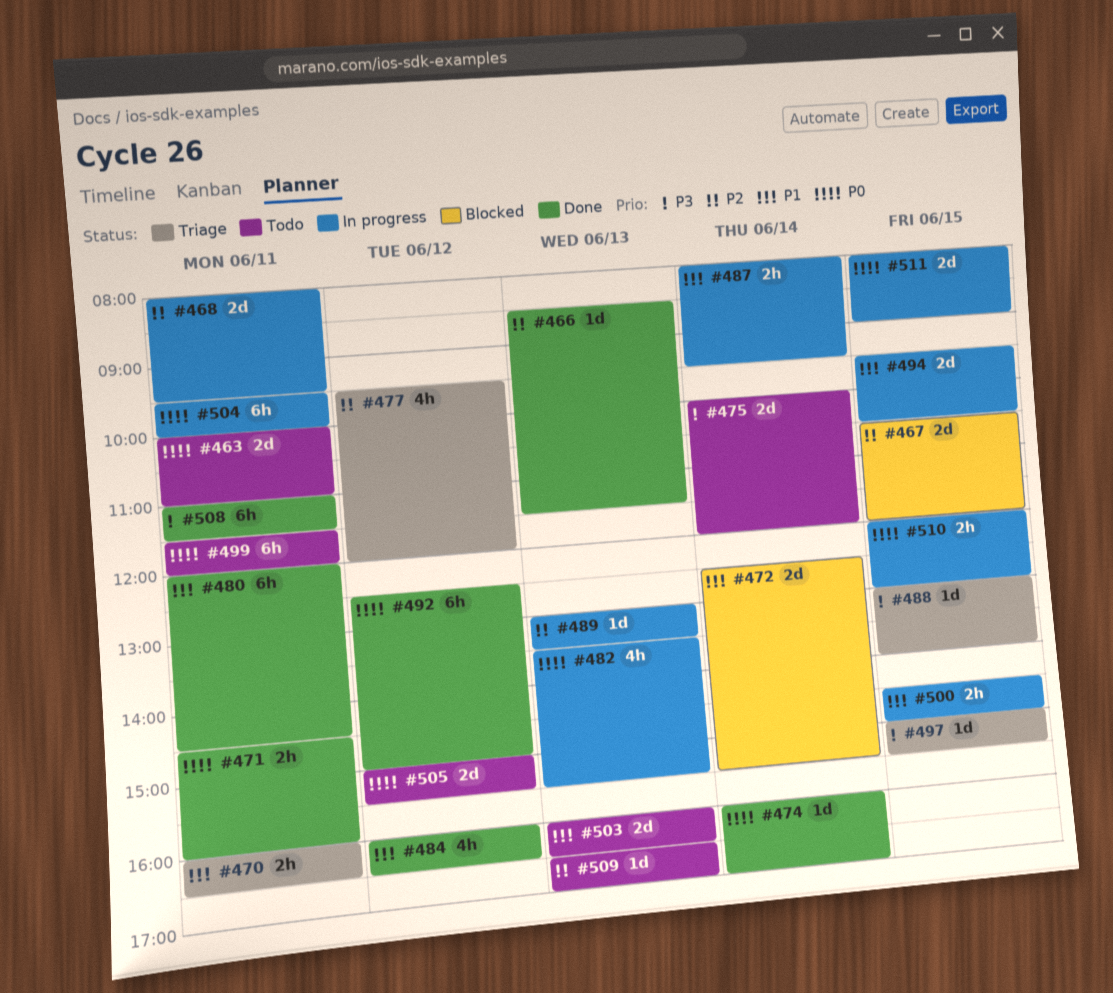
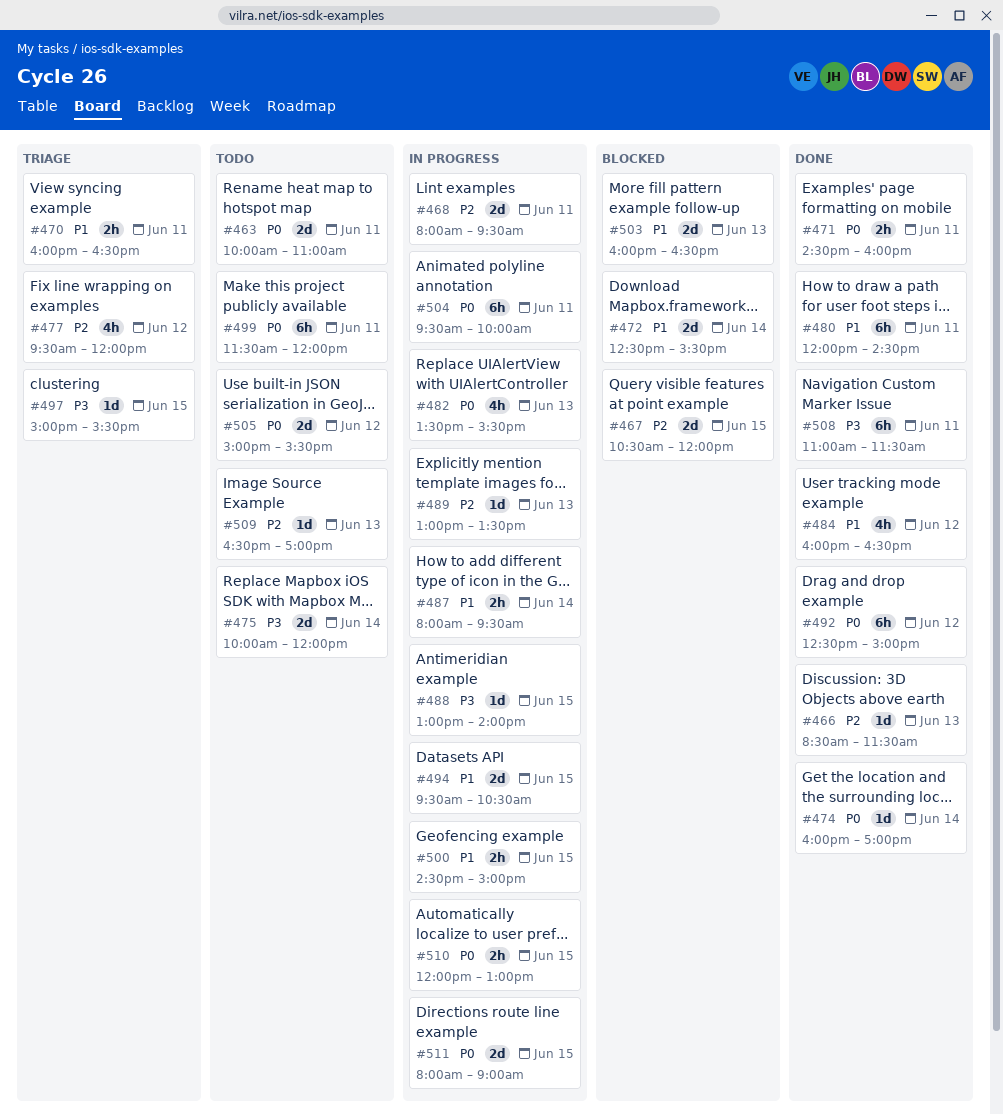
#488, status: Triage -> In progress
#503, status: Todo -> Blocked

